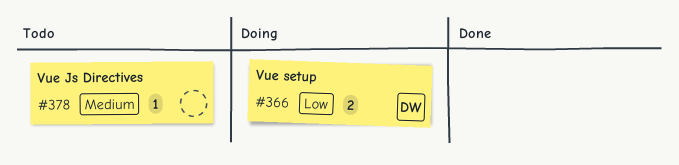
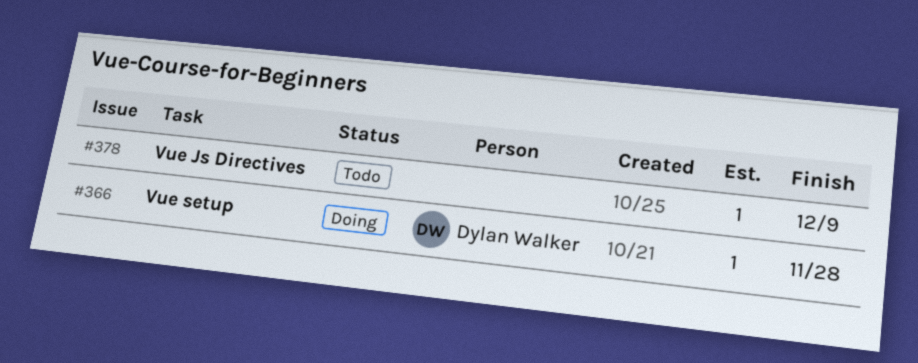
#366, estimate: 2 -> 1

